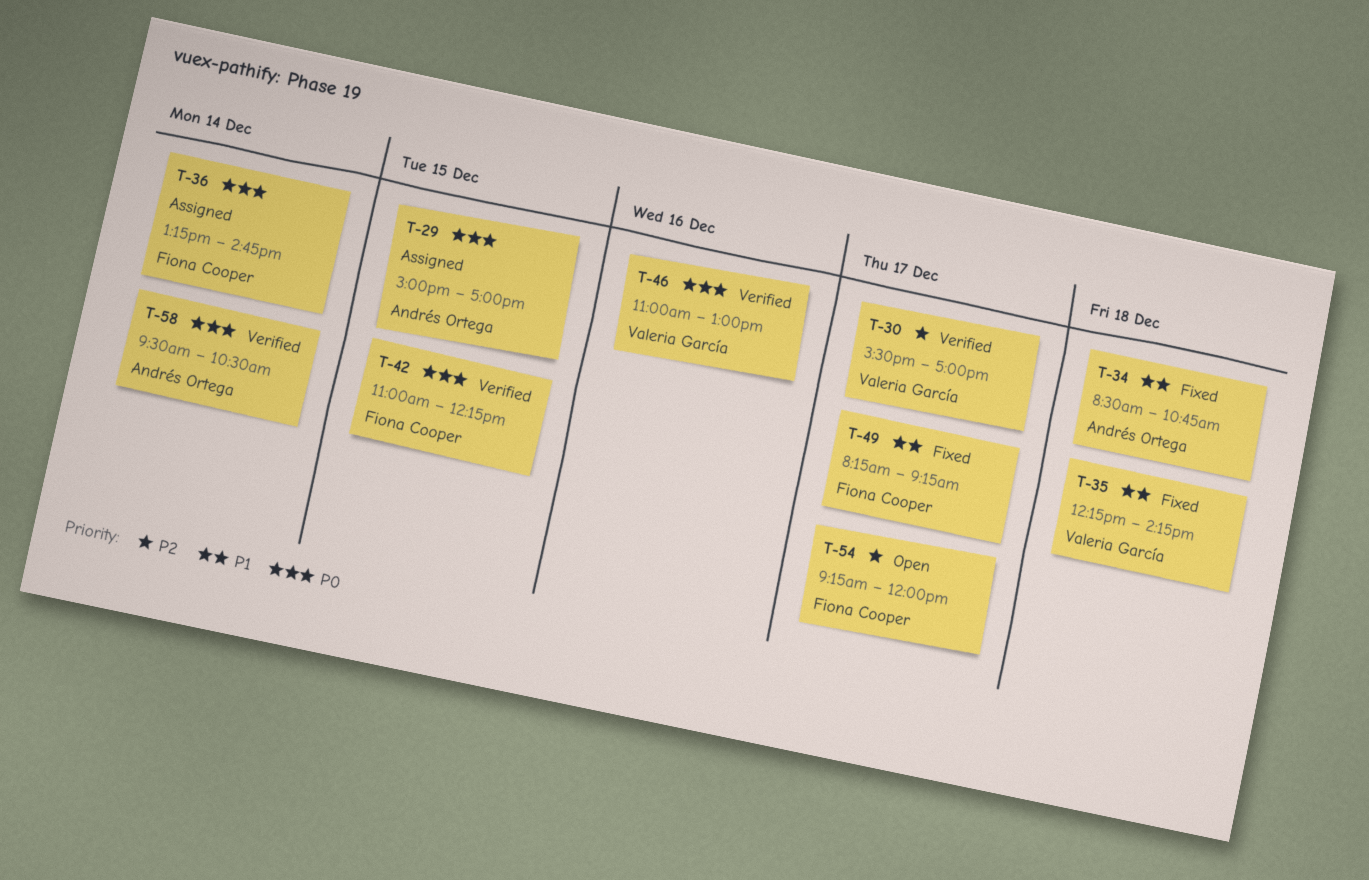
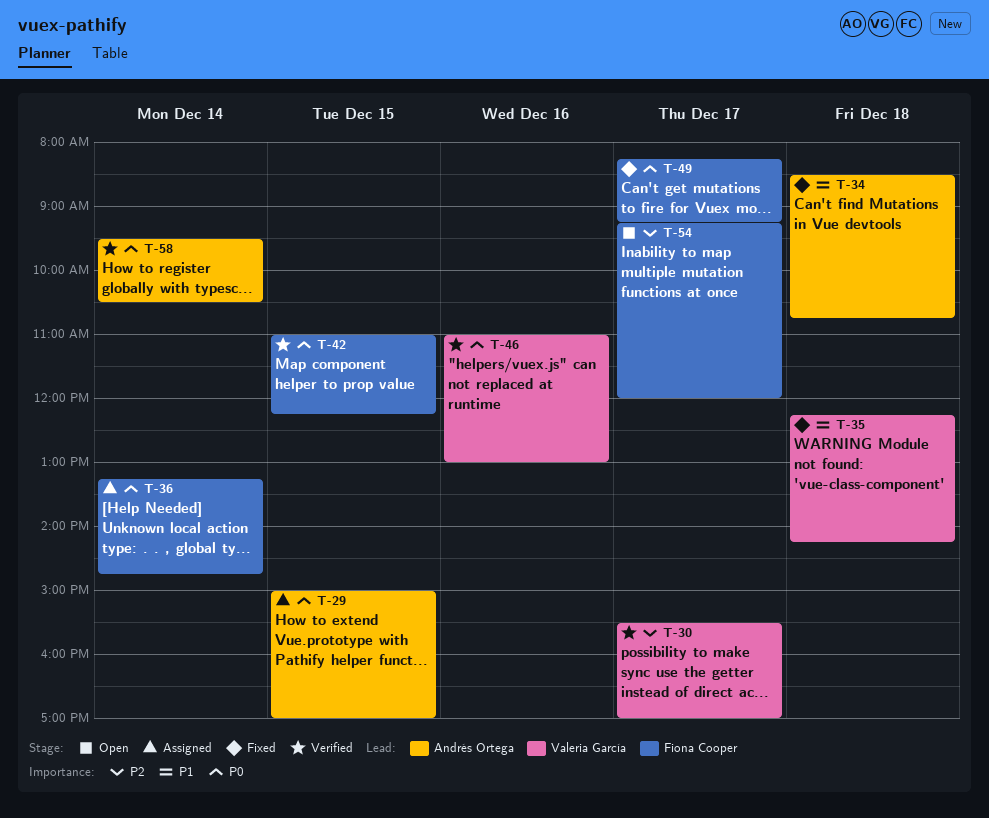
T-49, priority: P1 -> P0

